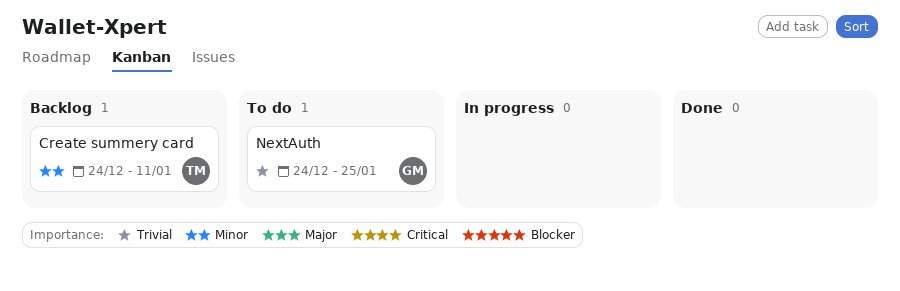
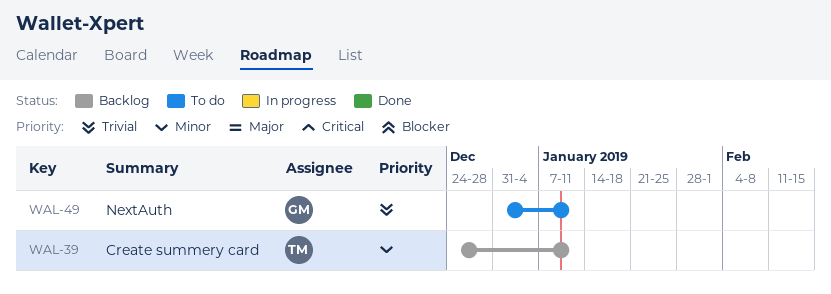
NextAuth, start: Dec 24 -> Dec 31
NextAuth, due: Jan 25 -> Jan 11

